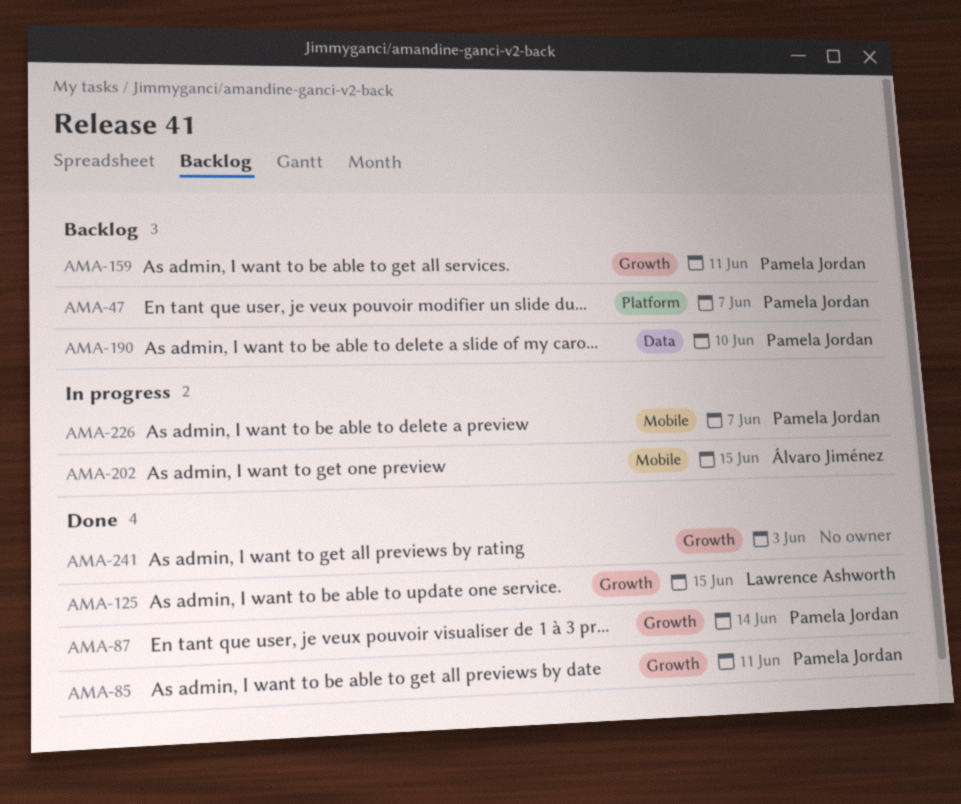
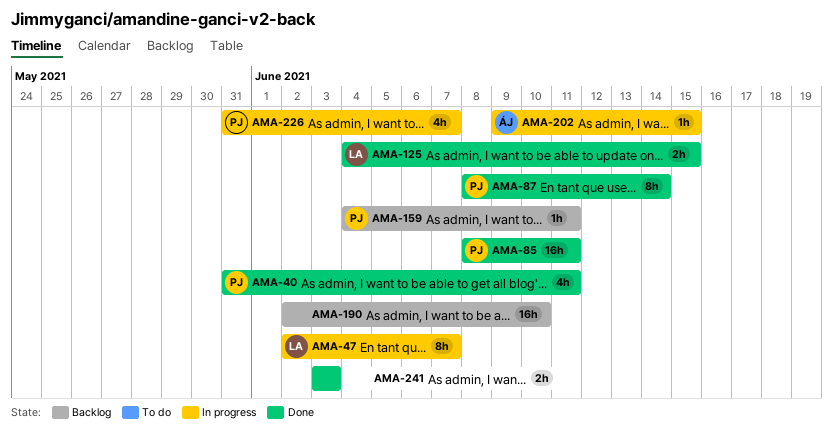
AMA-40: none -> present
AMA-47, status: Backlog -> In progress
AMA-47, owner: Pamela Jordan -> Lawrence Ashworth
AMA-190, owner: Pamela Jordan -> none

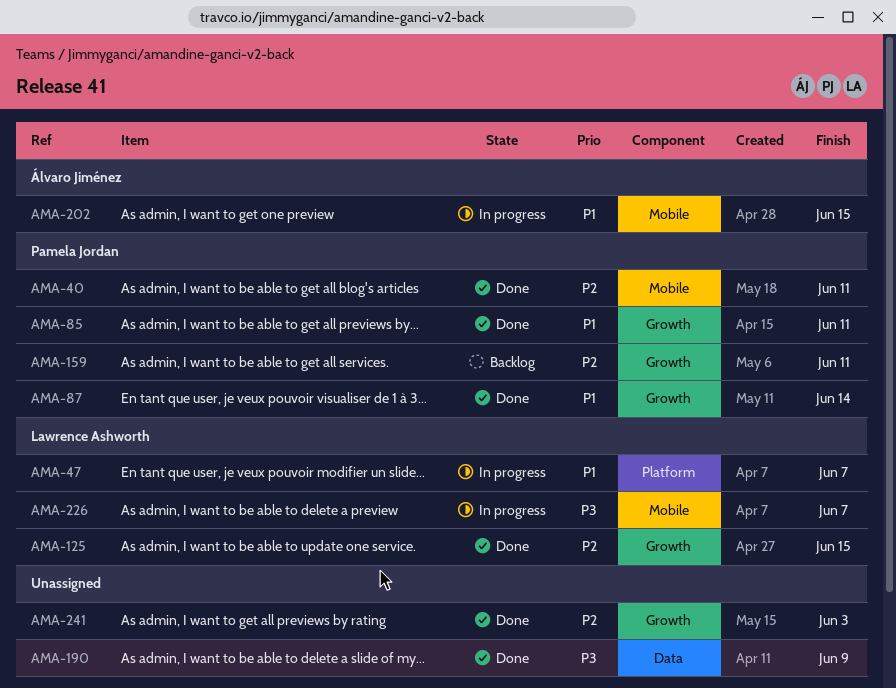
AMA-190, status: Backlog -> Done
AMA-190, due: Jun 10 -> Jun 9
AMA-226, owner: Pamela Jordan -> Lawrence Ashworth

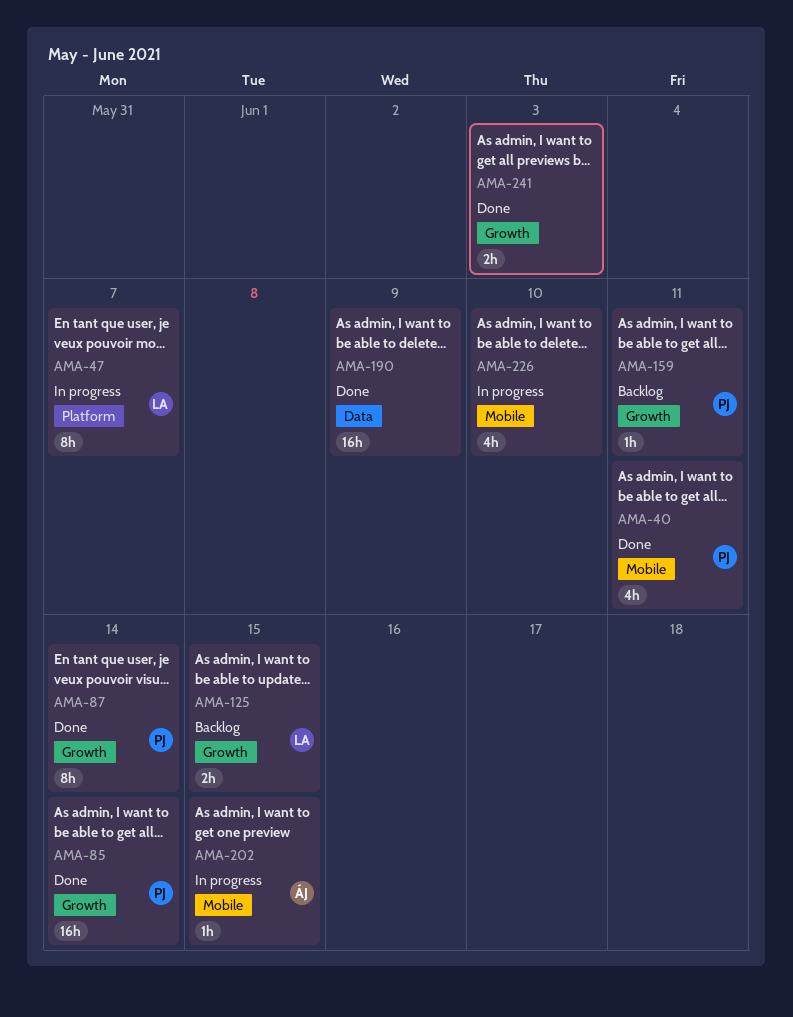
AMA-85, due: Jun 11 -> Jun 14
AMA-125, status: Done -> Backlog
AMA-226, owner: Lawrence Ashworth -> none
AMA-226, due: Jun 7 -> Jun 10

